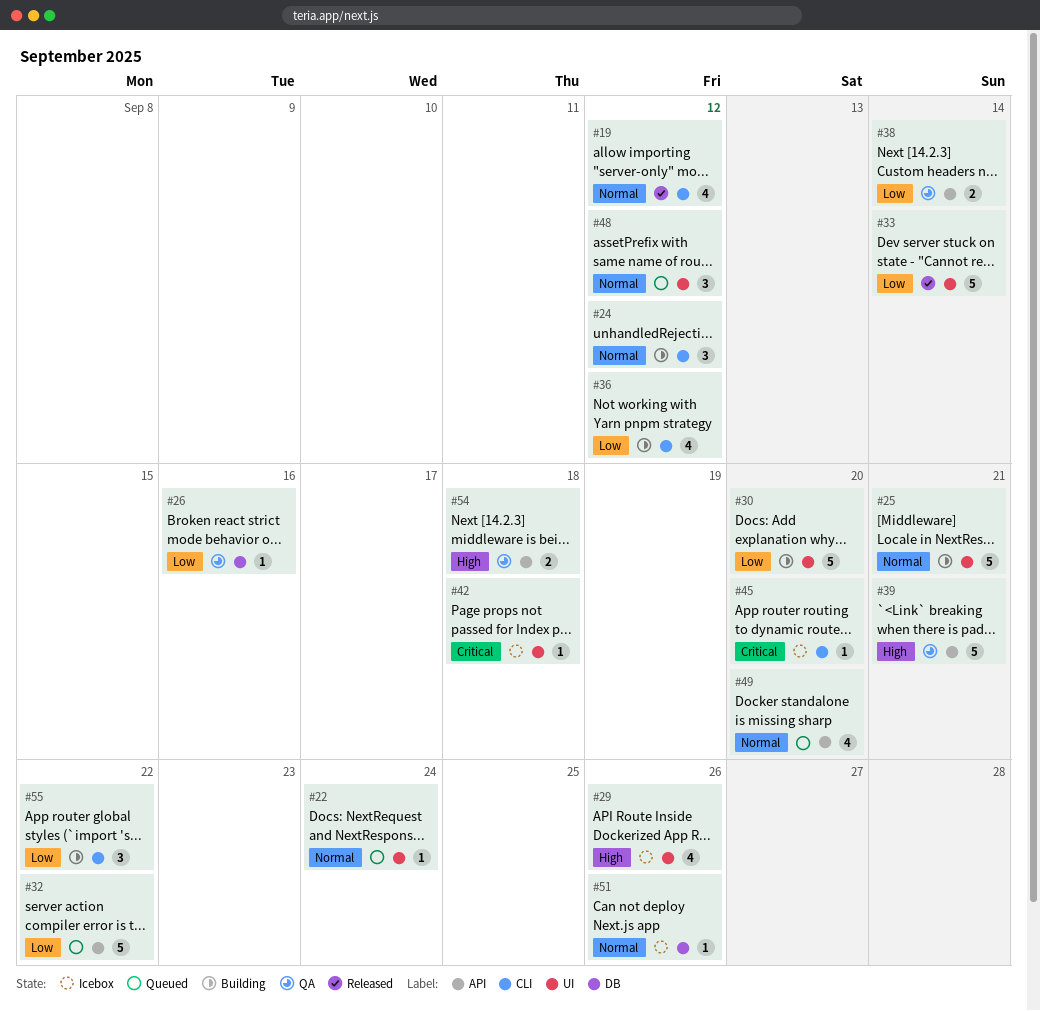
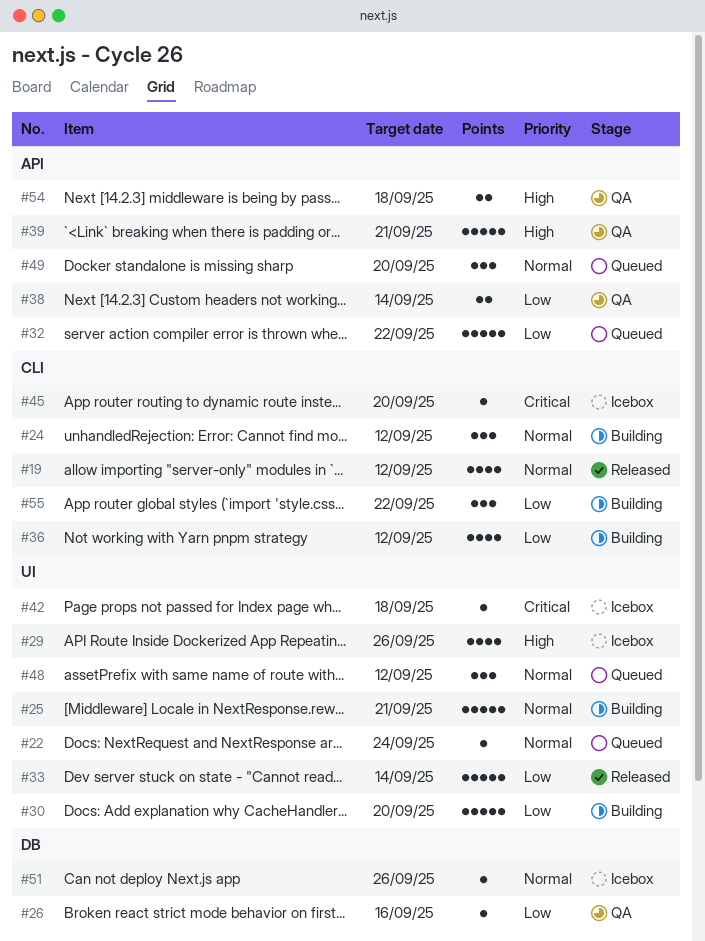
#49, estimate: 4 -> 3

